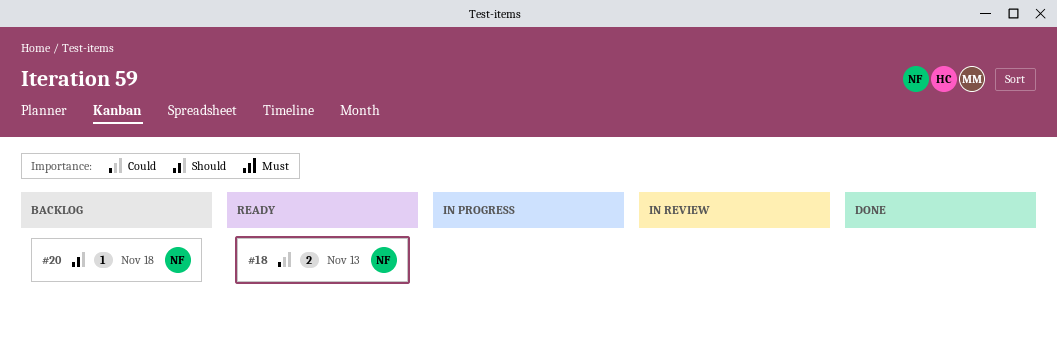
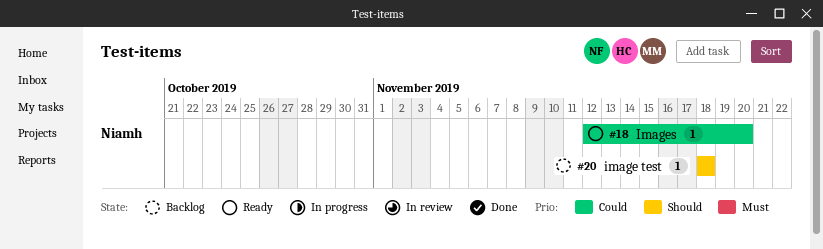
#18, estimate: 2 -> 1
#18, due: Nov 13 -> Nov 20

